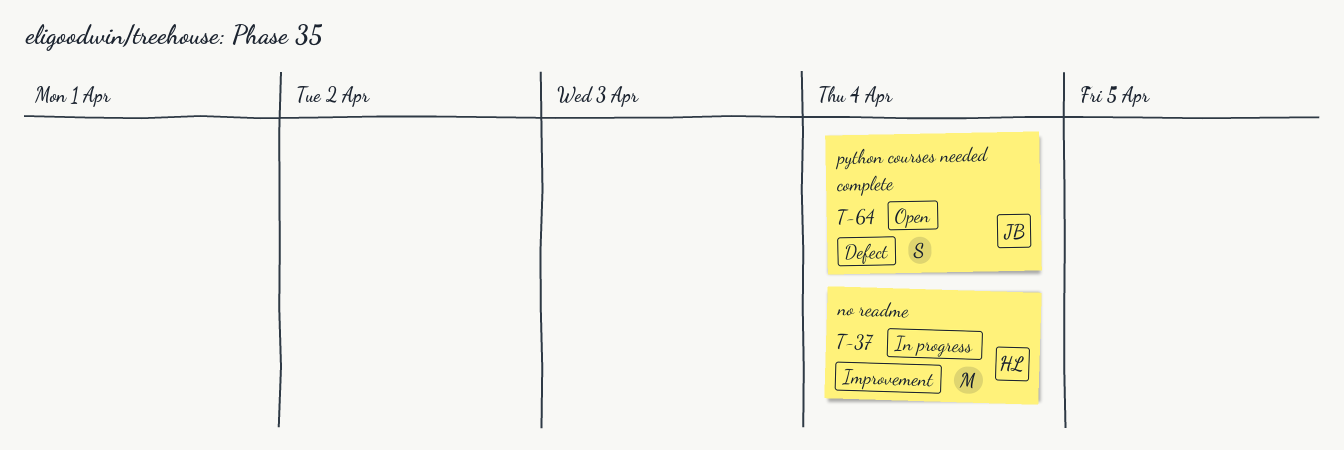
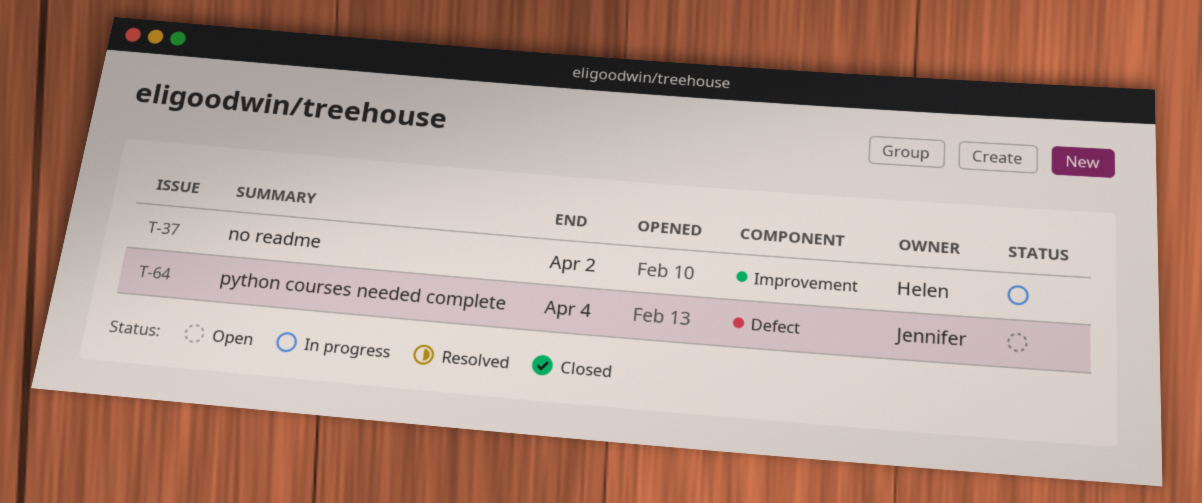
T-37, due: Apr 4 -> Apr 2

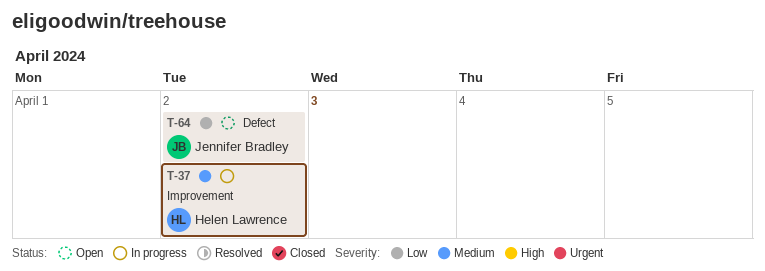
T-64, due: Apr 4 -> Apr 2

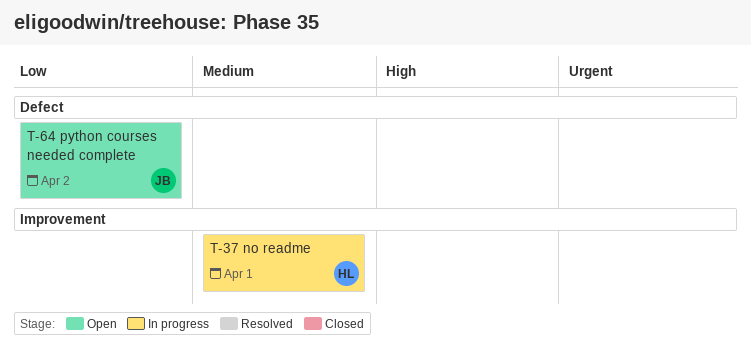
T-37, due: Apr 2 -> Apr 1

